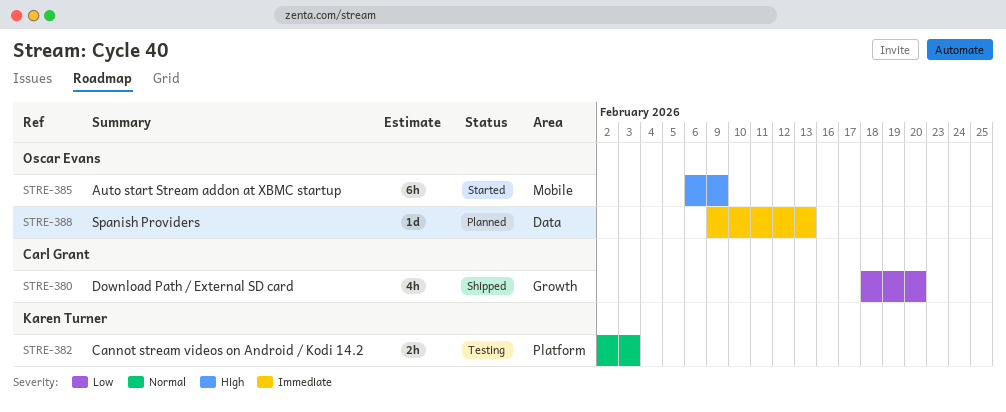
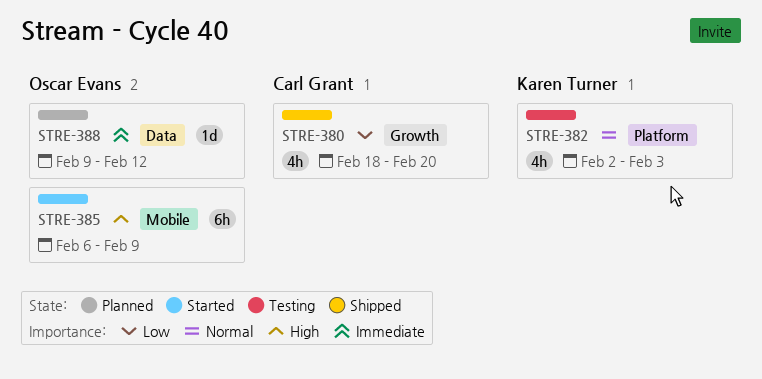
STRE-382, estimate: 2h -> 4h
STRE-388, due: Feb 13 -> Feb 12

